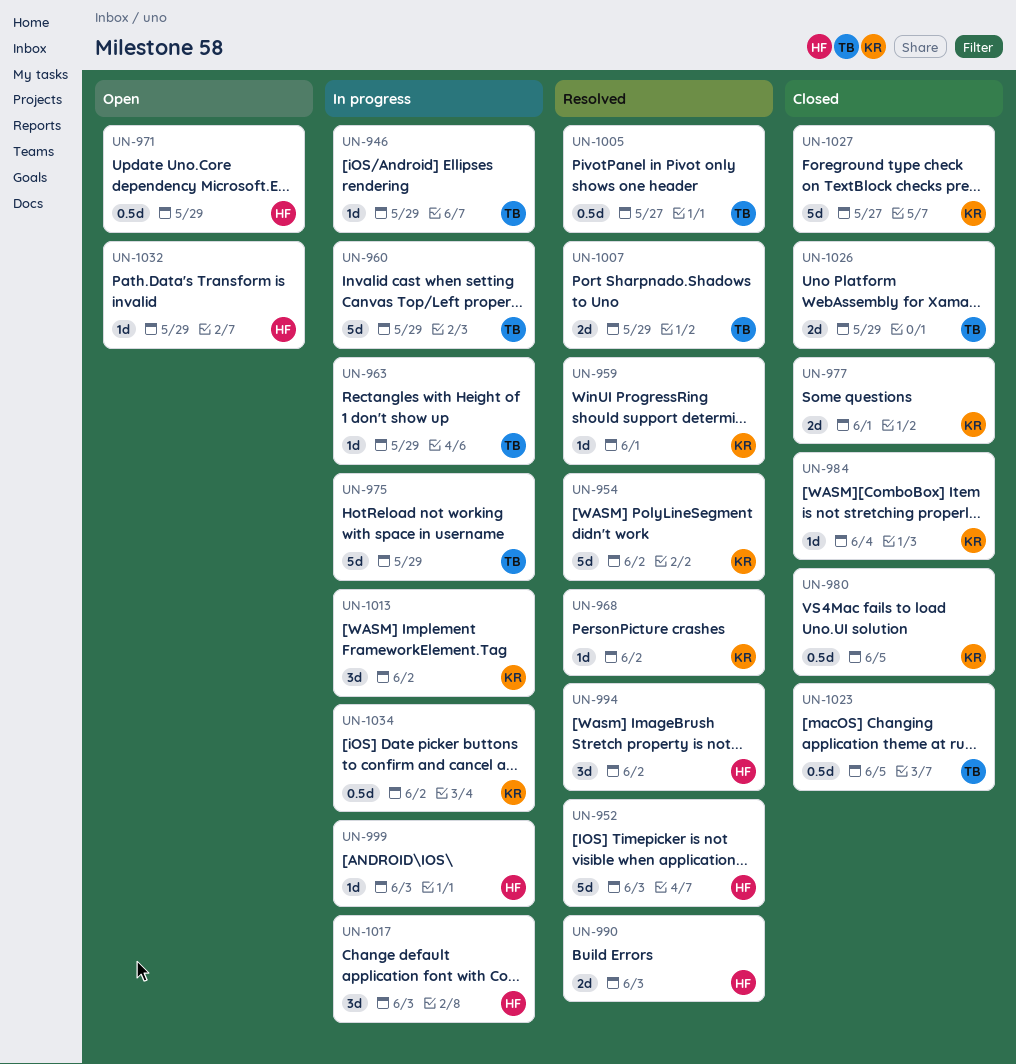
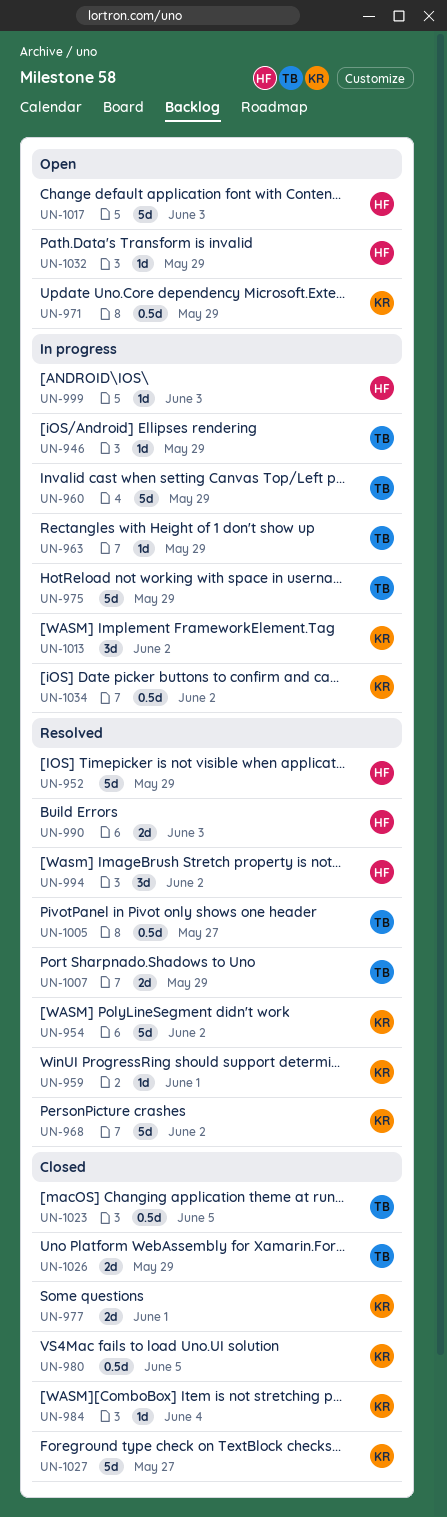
UN-952, due: Jun 3 -> May 29
UN-968, estimate: 1d -> 5d
UN-971, owner: HF -> KR
UN-1017, status: In progress -> Open
UN-1017, estimate: 3d -> 5d

